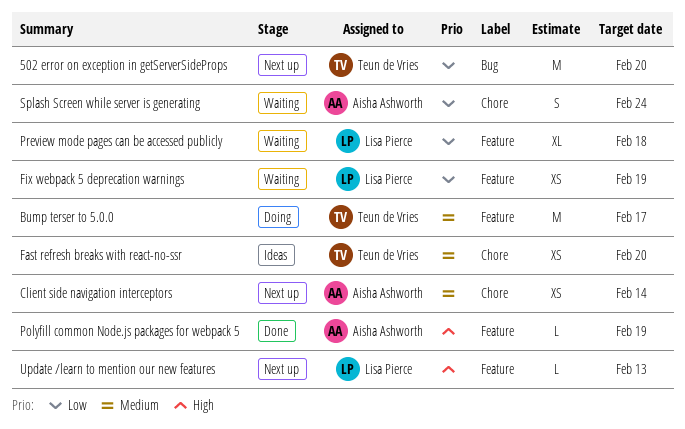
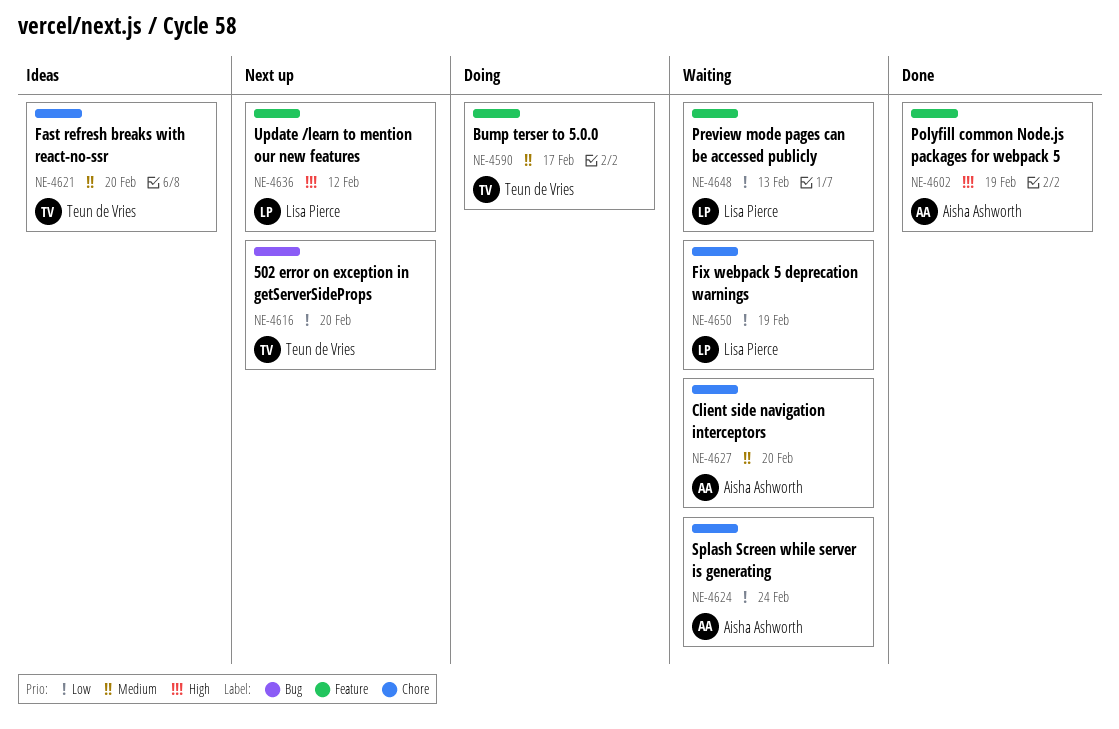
Client side navigation interceptors, status: Next up -> Waiting
Client side navigation interceptors, due: Feb 14 -> Feb 20
Fix webpack 5 deprecation warnings, label: Feature -> Chore
Preview mode pages can be accessed publicly, due: Feb 18 -> Feb 13
Update /learn to mention our new features, due: Feb 13 -> Feb 12

